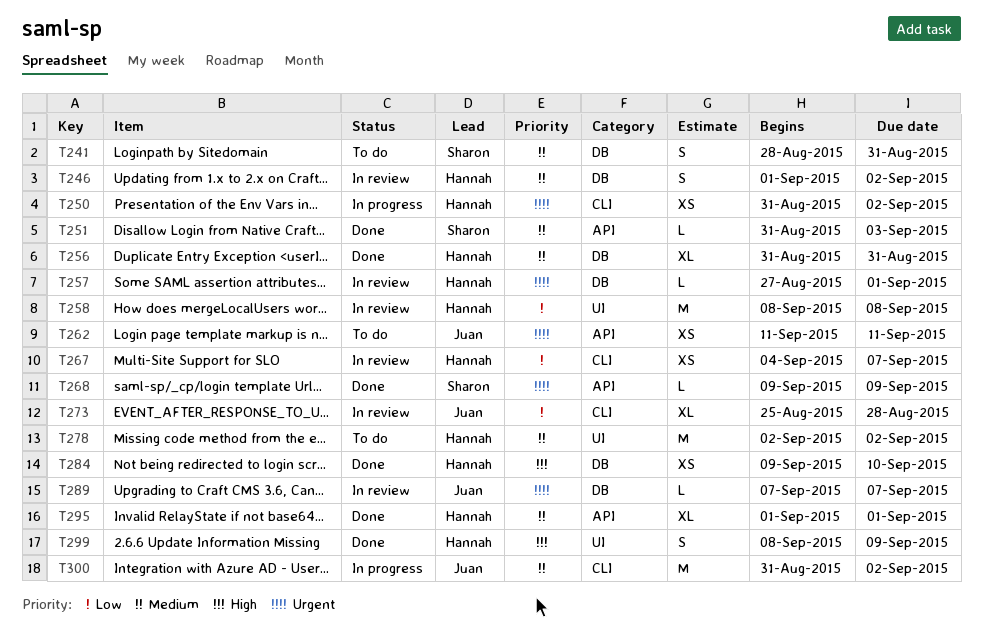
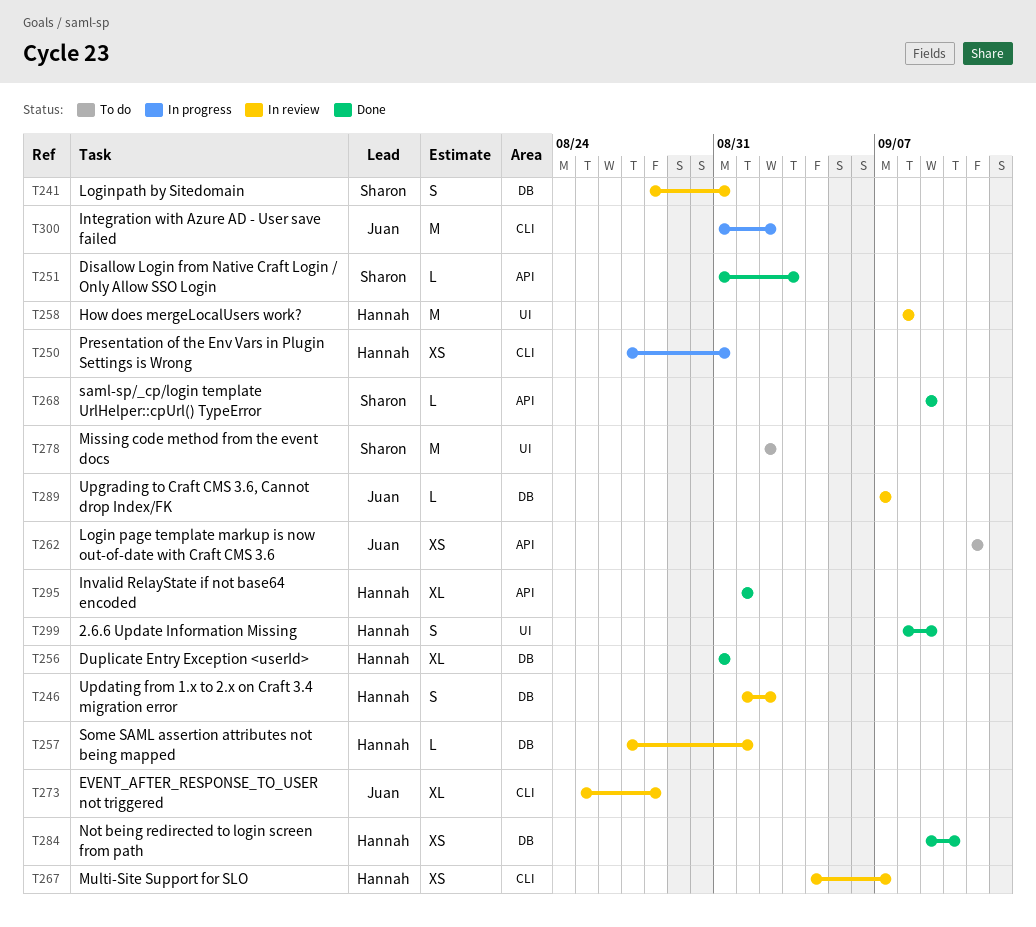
T241, status: To do -> In review
T250, start: Aug 31 -> Aug 27
T250, due: Sep 2 -> Aug 31
T278, owner: Hannah -> Sharon

